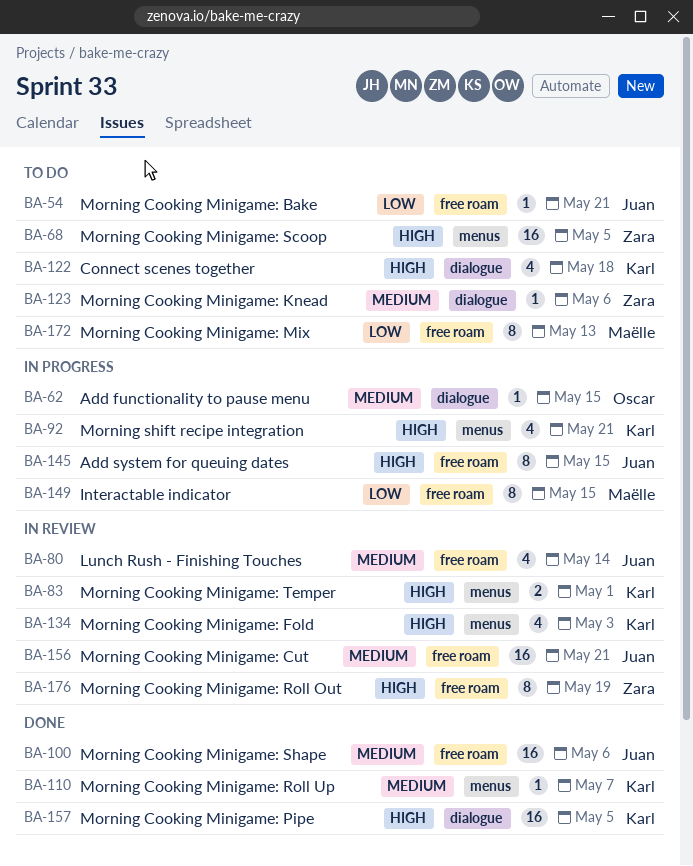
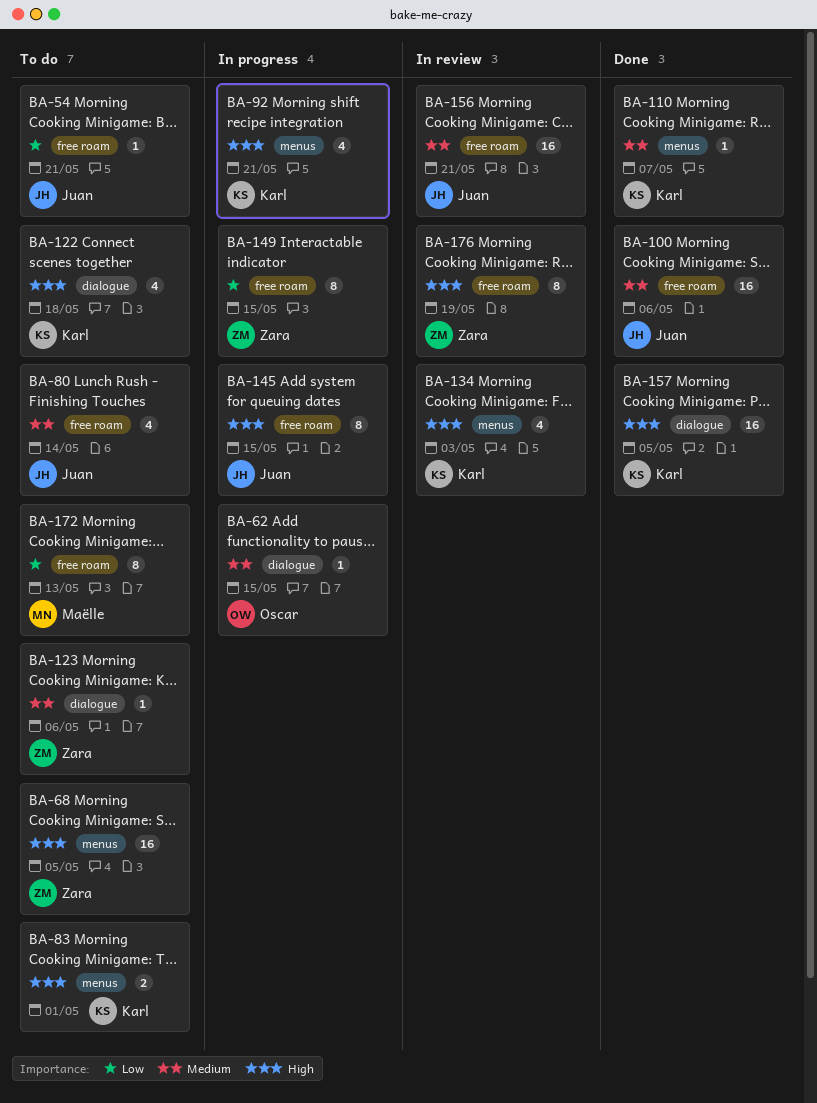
BA-80, status: In review -> To do
BA-83, status: In review -> To do
BA-149, owner: Maëlle -> Zara

